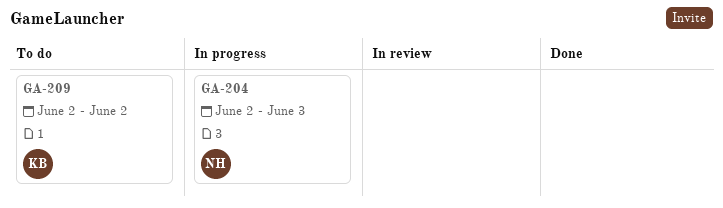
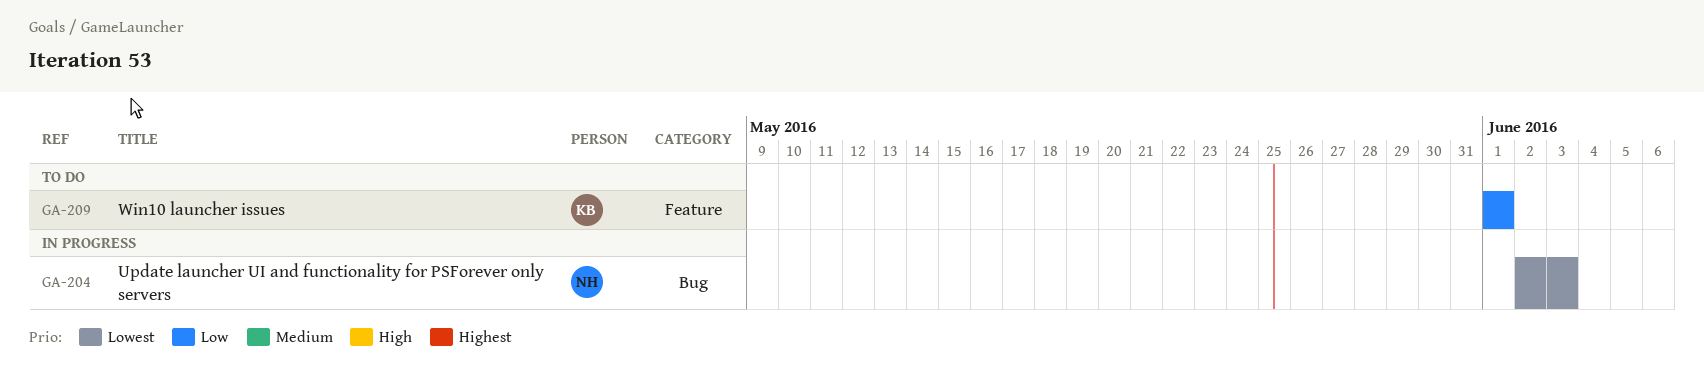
GA-209, start: Jun 2 -> Jun 1
GA-209, due: Jun 2 -> Jun 1

